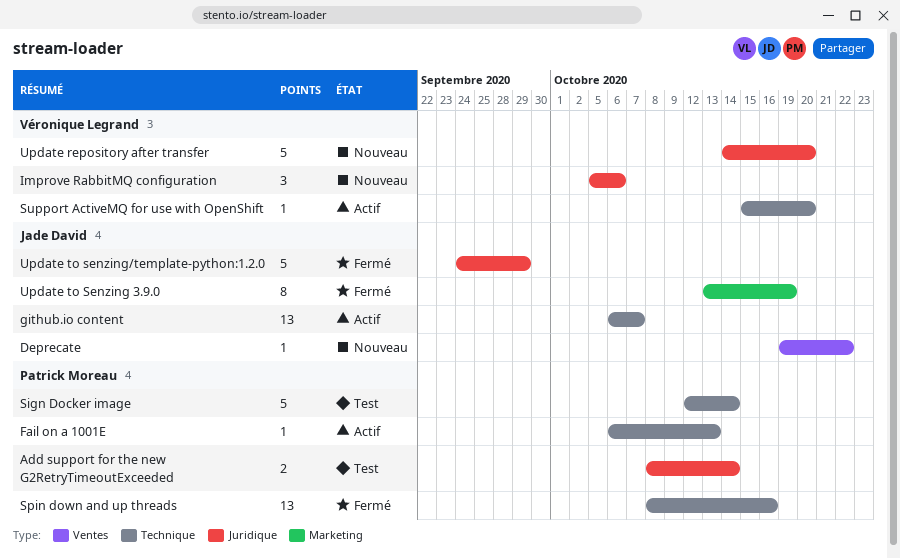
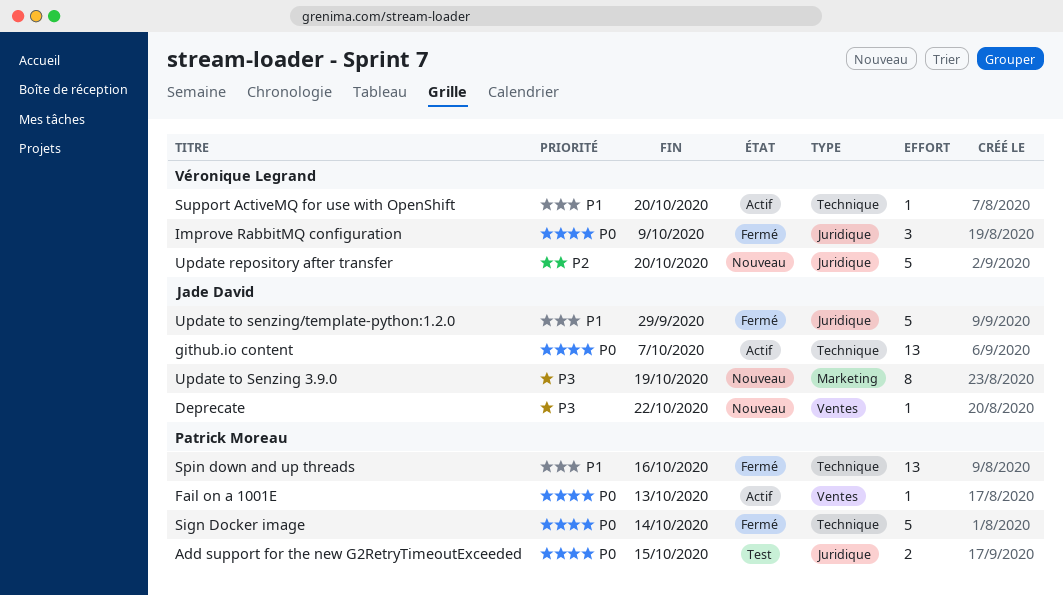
Add support for the new G2RetryTimeoutExceeded, due: Oct 14 -> Oct 15
Fail on a 1001E, label: Technique -> Ventes
Improve RabbitMQ configuration, status: Nouveau -> Fermé
Improve RabbitMQ configuration, due: Oct 6 -> Oct 9
Sign Docker image, status: Test -> Fermé
Update to Senzing 3.9.0, status: Fermé -> Nouveau

